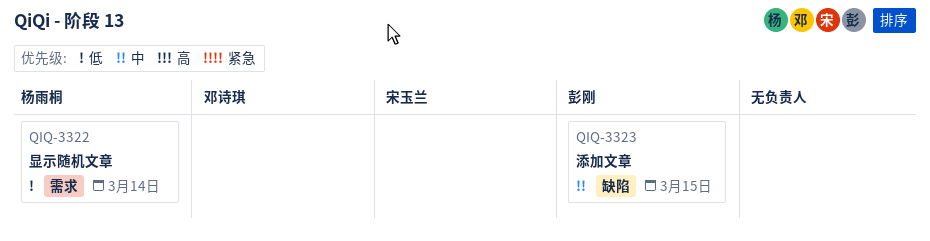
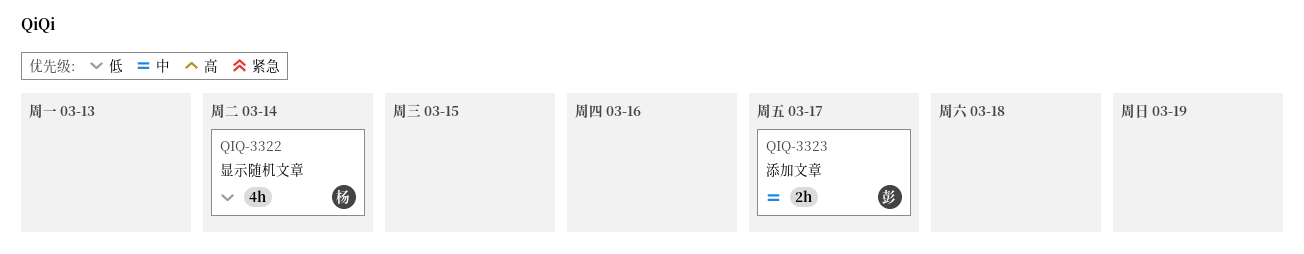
QIQ-3323, due: Mar 15 -> Mar 17

